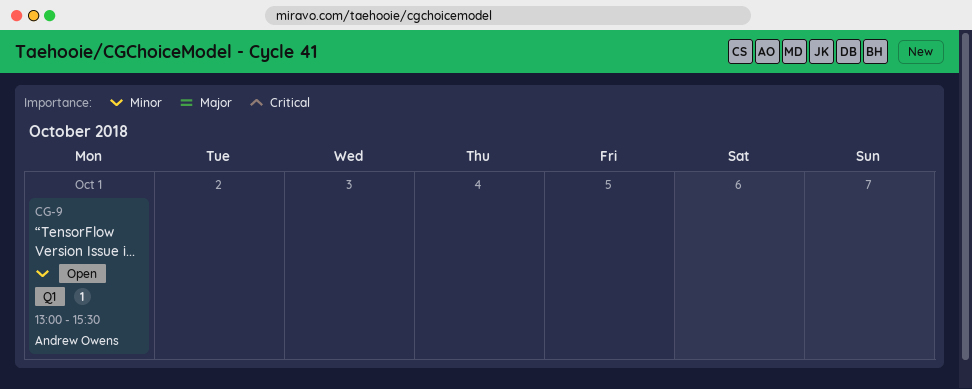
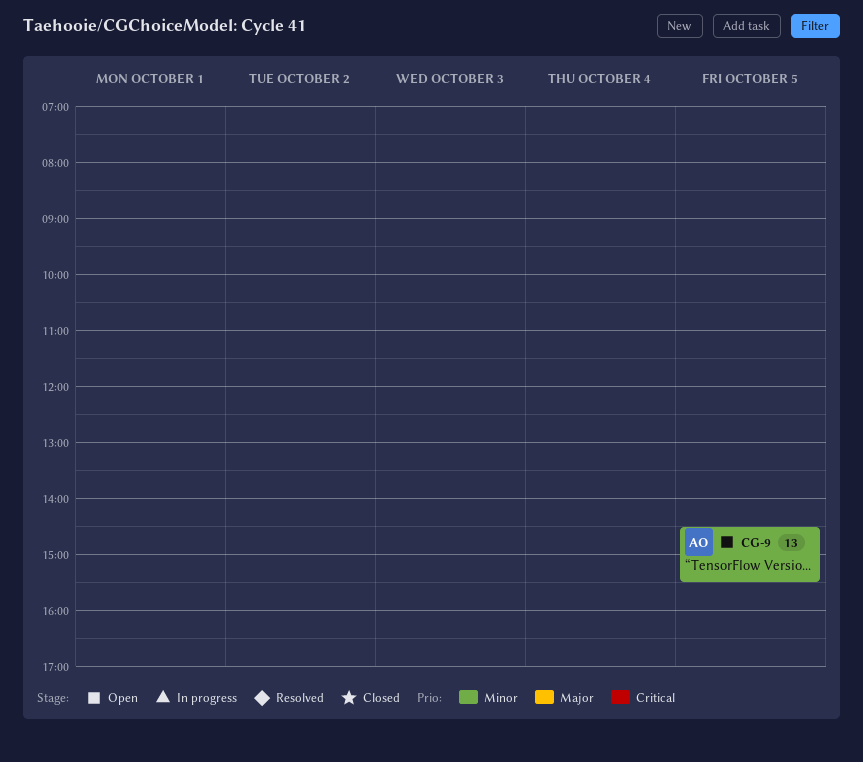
CG-9, estimate: 1 -> 13
CG-9, day: Oct 1 -> Oct 5
CG-9, begins: 13:00 -> 14:30

